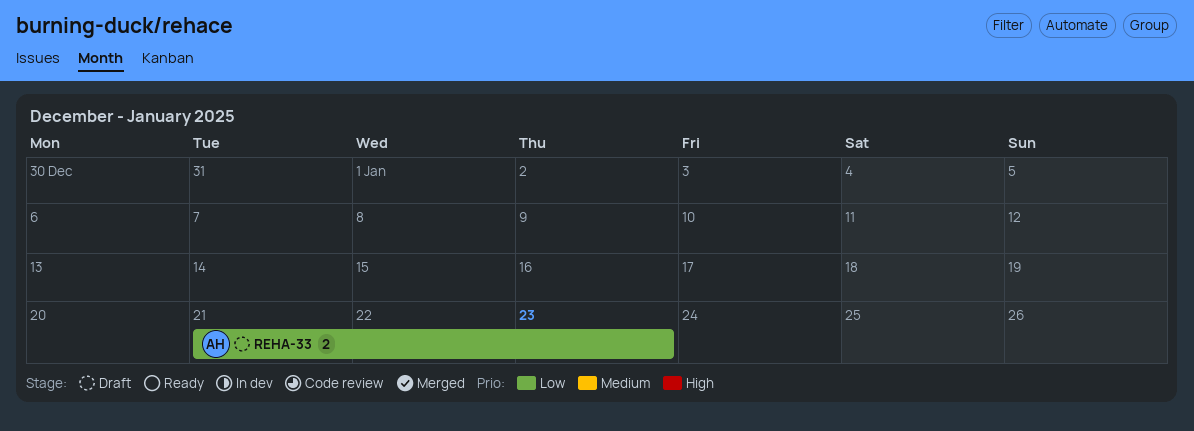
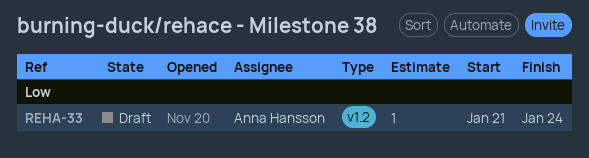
REHA-33, estimate: 2 -> 1
REHA-33, due: Jan 23 -> Jan 24

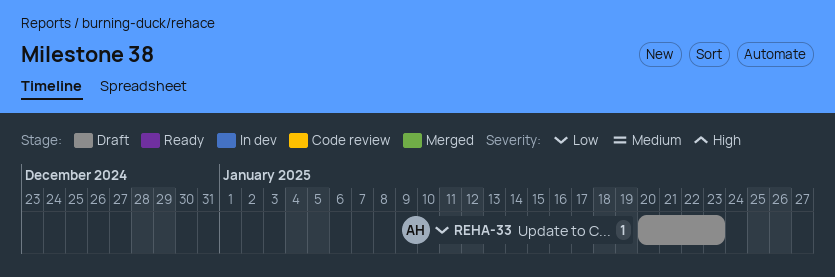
REHA-33, start: Jan 21 -> Jan 20
REHA-33, due: Jan 24 -> Jan 23

